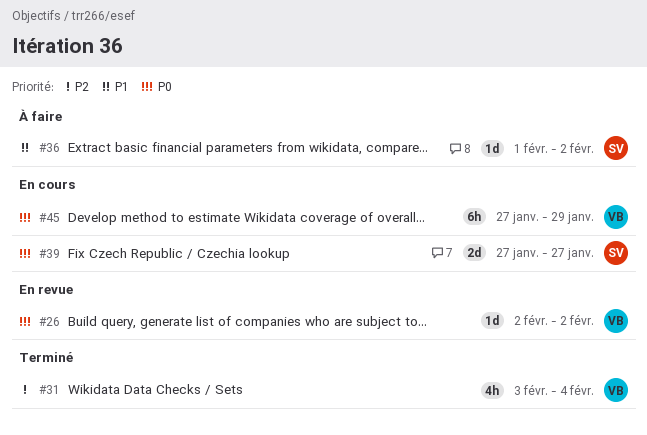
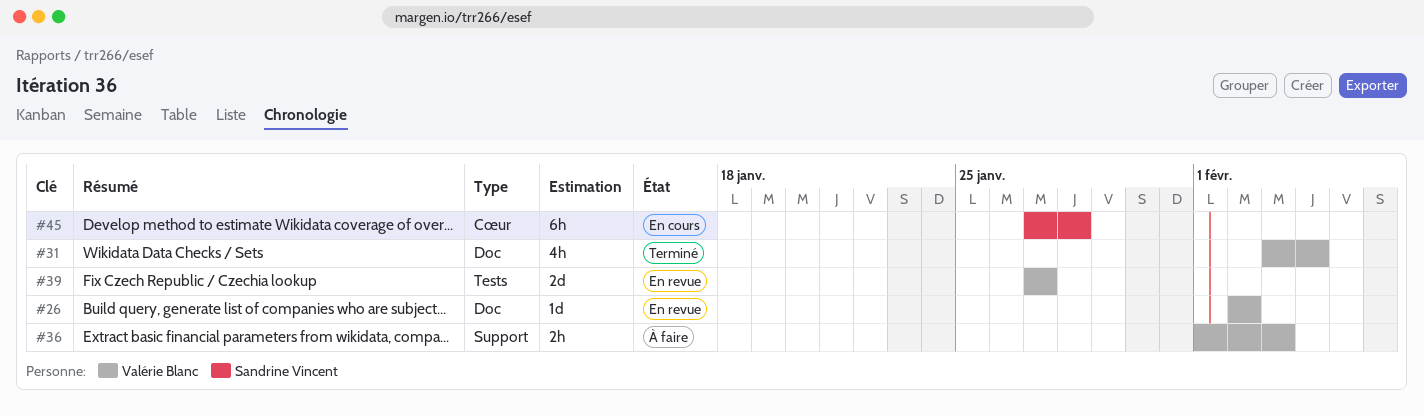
#36, owner: Sandrine Vincent -> Valérie Blanc
#36, estimate: 1d -> 2h
#36, due: Feb 2 -> Feb 3
#39, status: En cours -> En revue
#39, owner: Sandrine Vincent -> Valérie Blanc
#45, owner: Valérie Blanc -> Sandrine Vincent
#45, due: Jan 29 -> Jan 28

